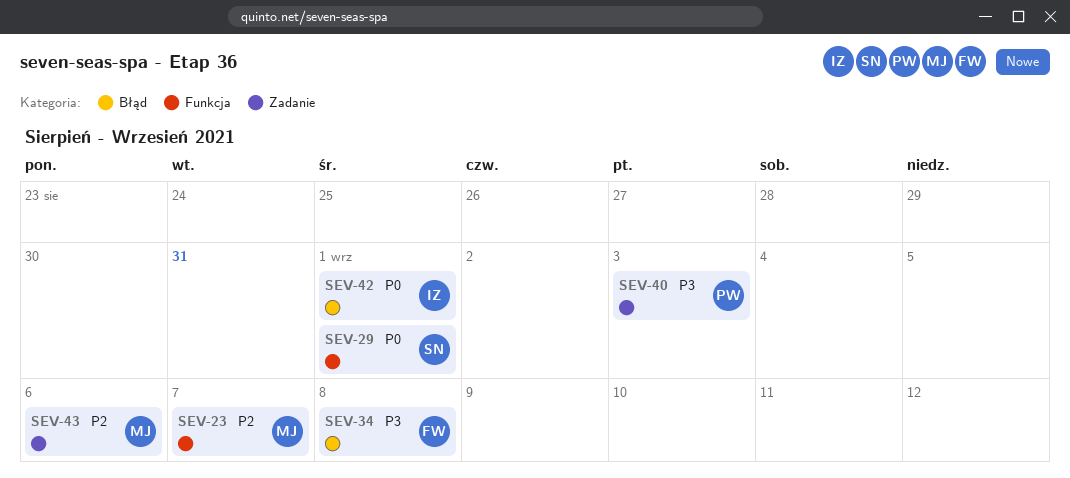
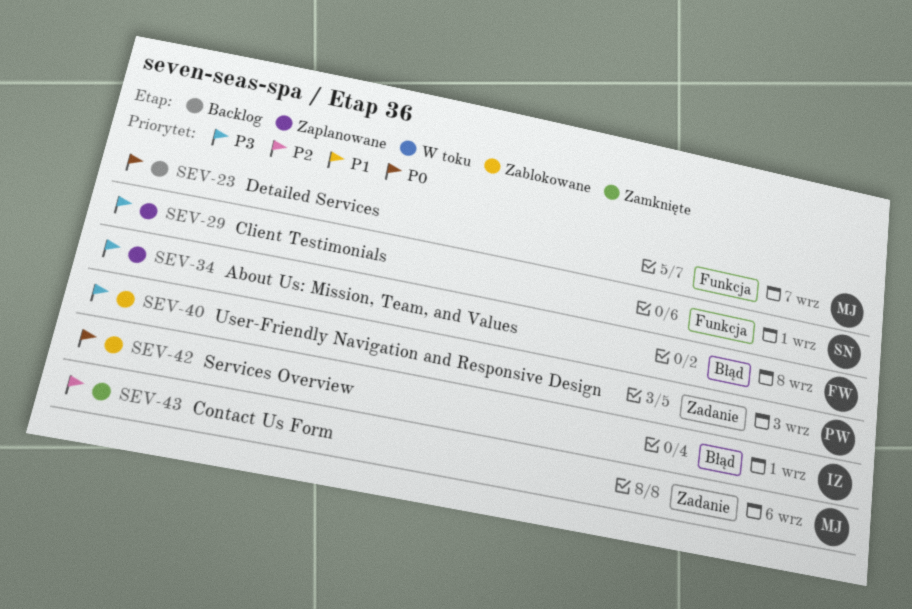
SEV-23, priority: P2 -> P0
SEV-29, priority: P0 -> P3

